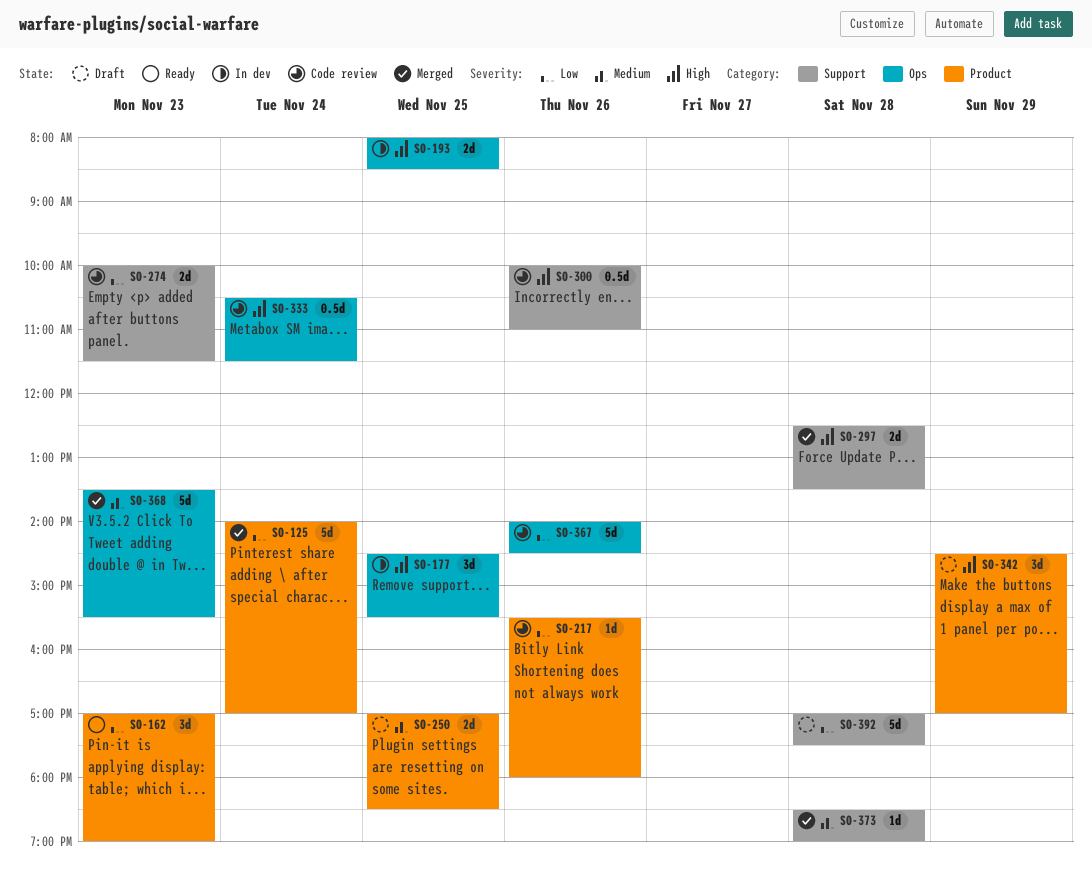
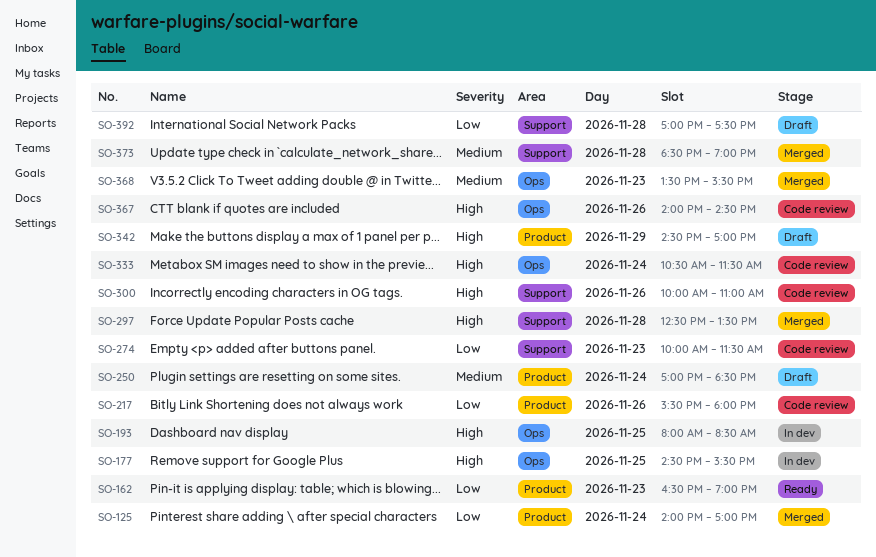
SO-162, begins: 17:00 -> 16:30
SO-250, day: Nov 25 -> Nov 24
SO-367, priority: Low -> High

